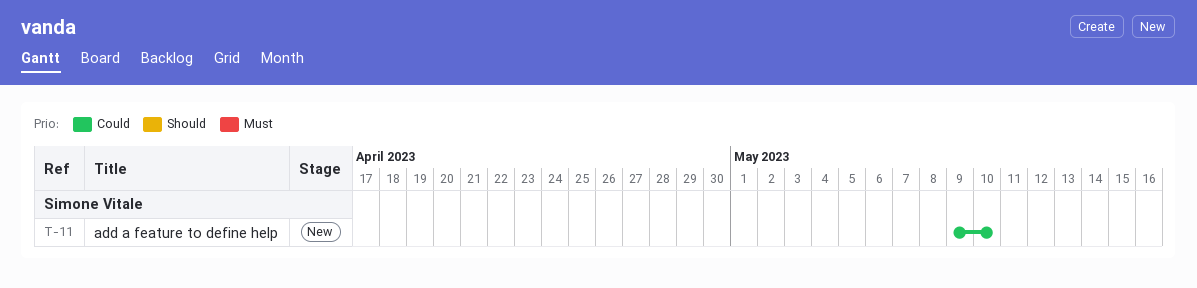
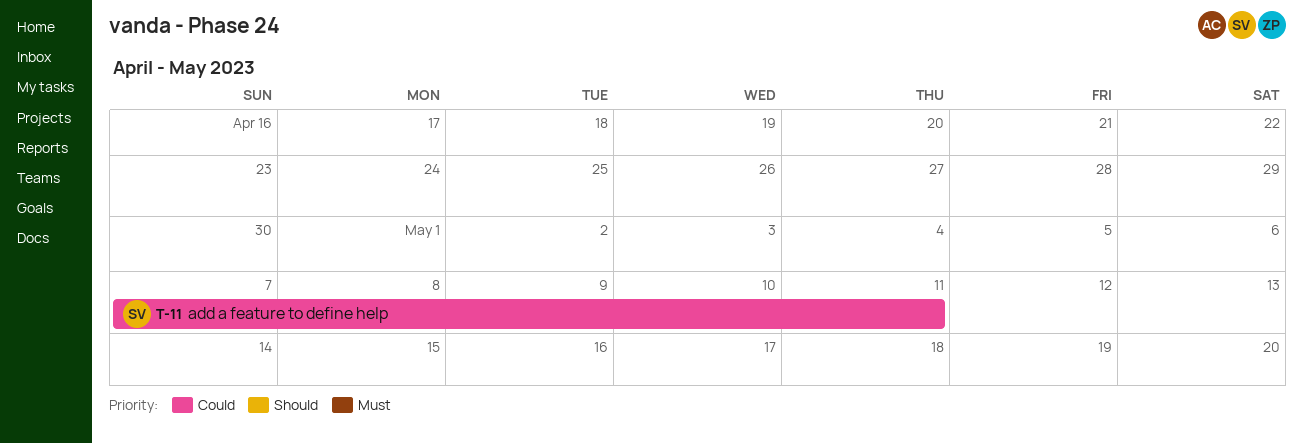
T-11, start: May 9 -> May 7
T-11, due: May 10 -> May 11

